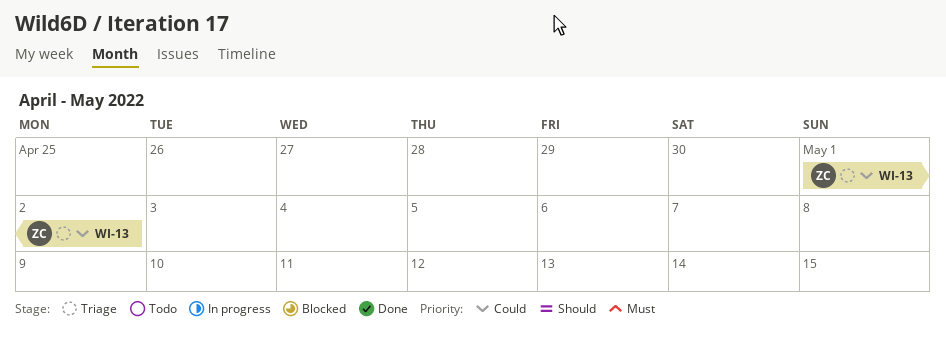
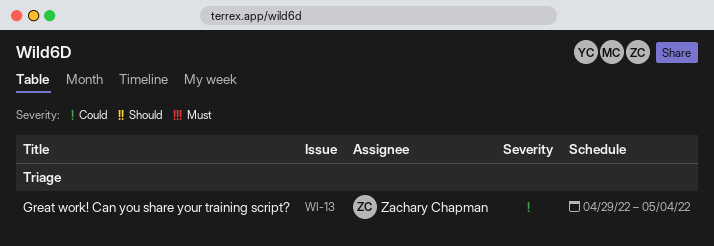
WI-13, start: May 1 -> Apr 29
WI-13, due: May 2 -> May 4

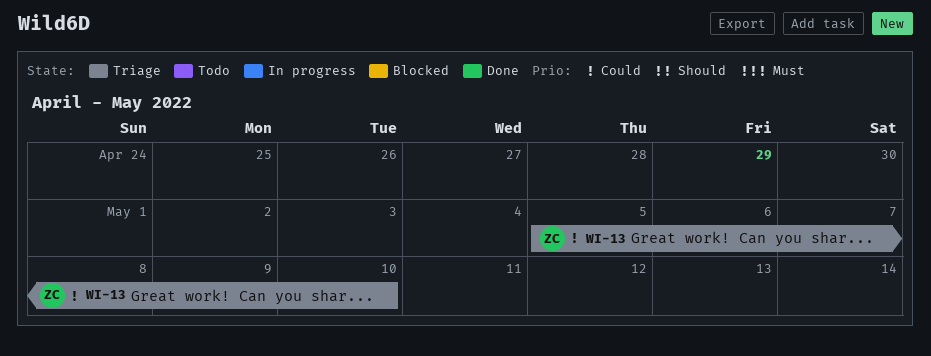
WI-13, start: Apr 29 -> May 5
WI-13, due: May 4 -> May 10

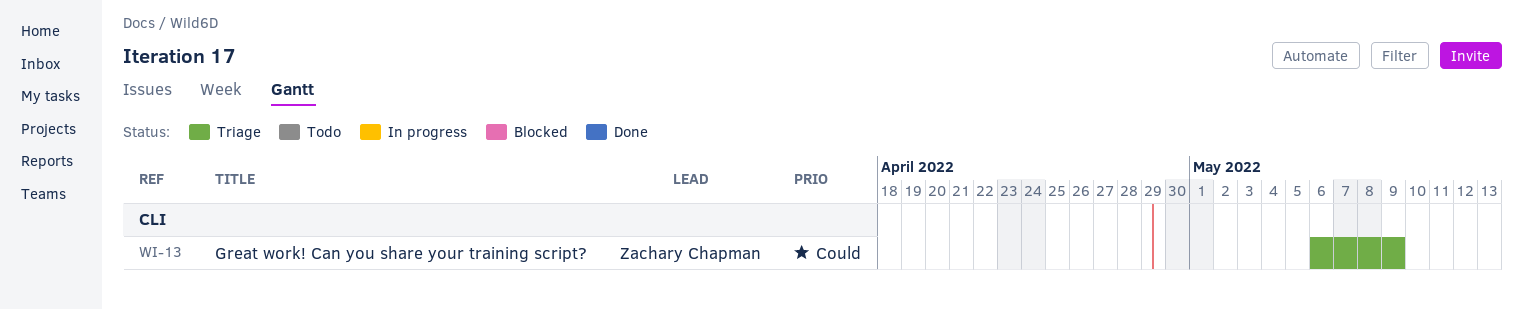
WI-13, start: May 5 -> May 6
WI-13, due: May 10 -> May 9

